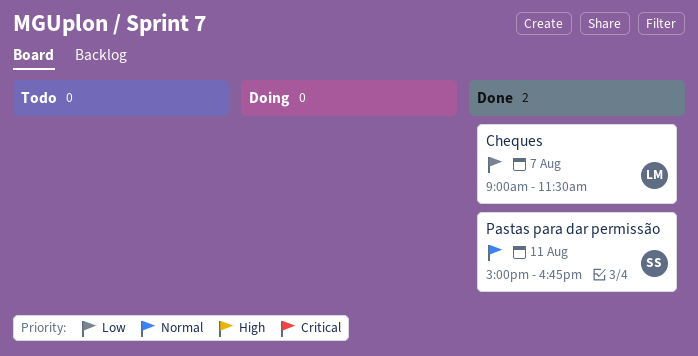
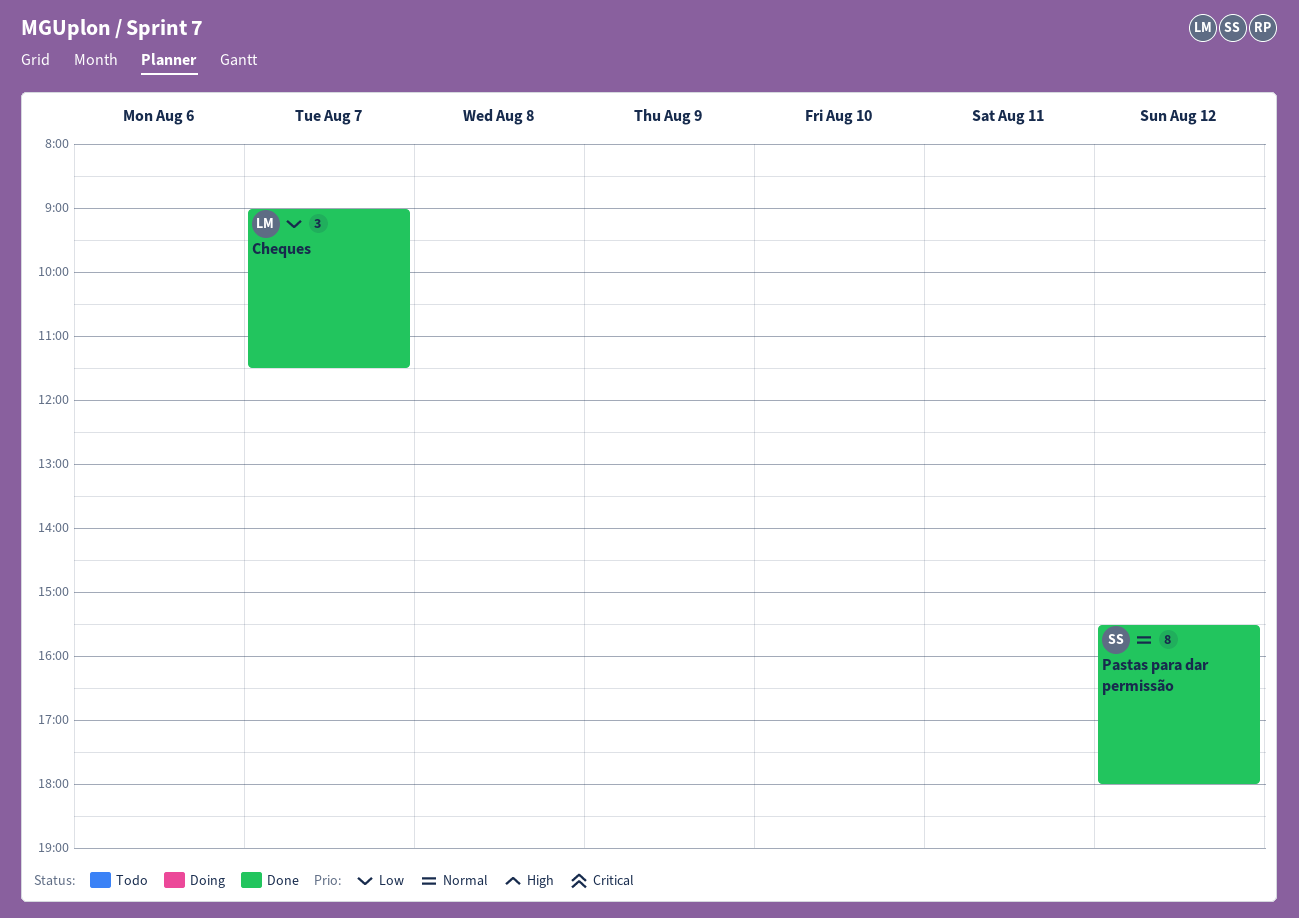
Pastas para dar permissão, day: Aug 11 -> Aug 12
Pastas para dar permissão, begins: 15:00 -> 15:30
Pastas para dar permissão, ends: 16:45 -> 18:00

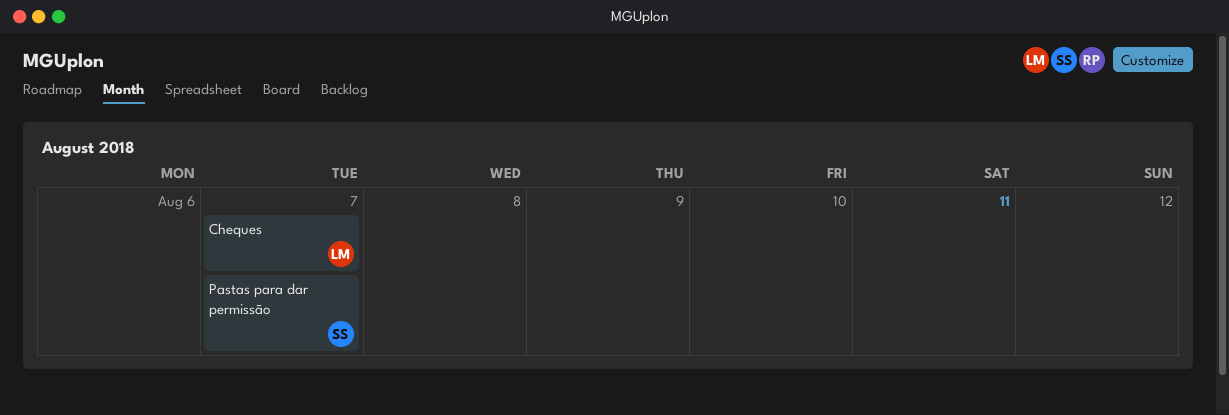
Pastas para dar permissão, day: Aug 12 -> Aug 7

